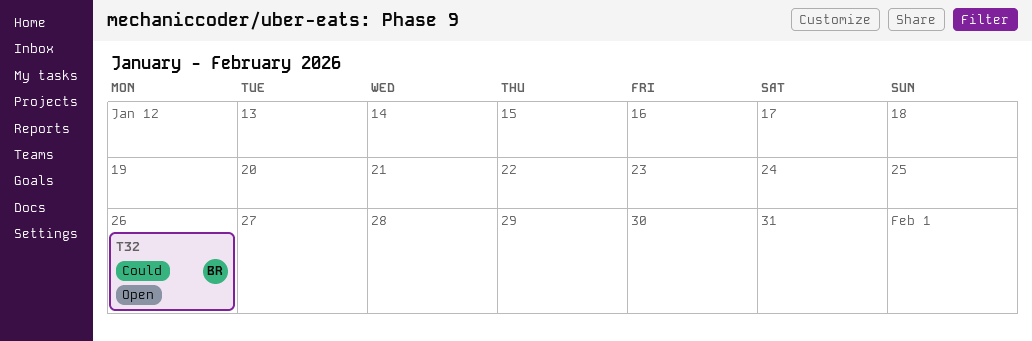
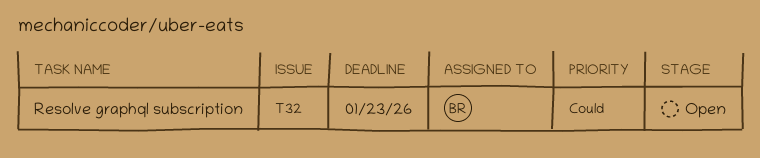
T32, due: Jan 26 -> Jan 23

